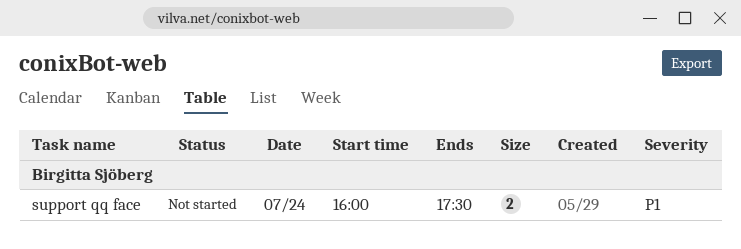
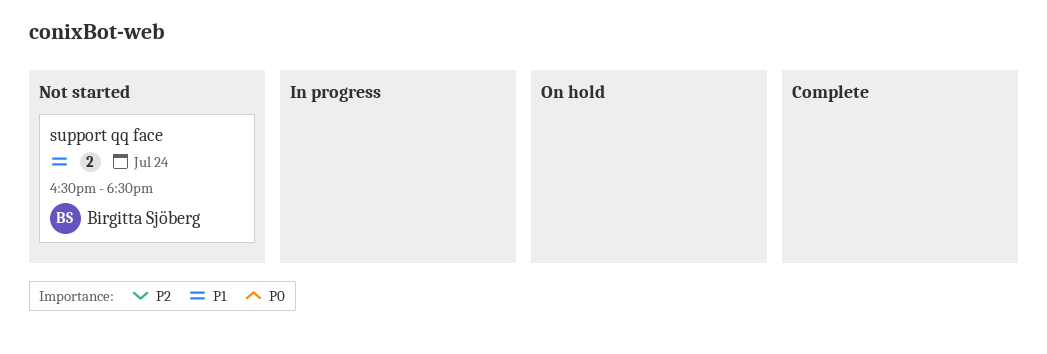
support qq face, begins: 16:00 -> 16:30
support qq face, ends: 17:30 -> 18:30

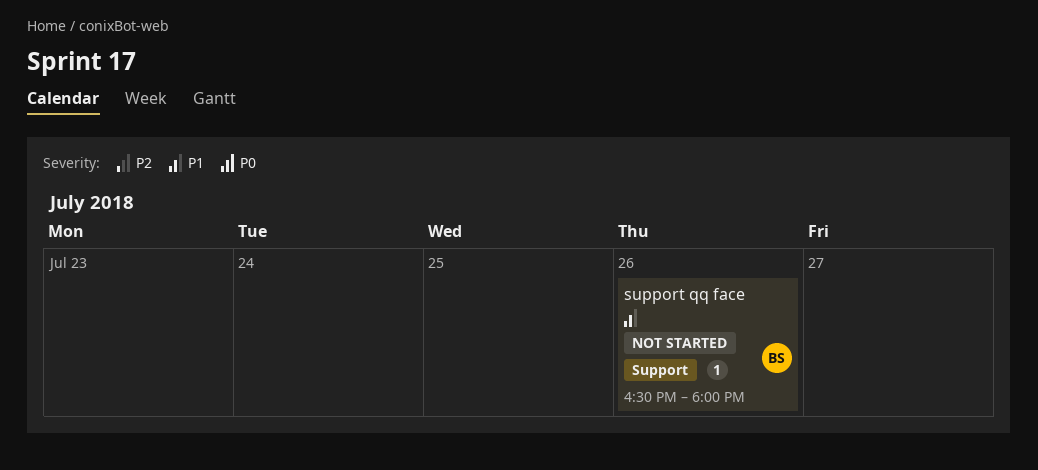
support qq face, estimate: 2 -> 1
support qq face, day: Jul 24 -> Jul 26
support qq face, ends: 18:30 -> 18:00

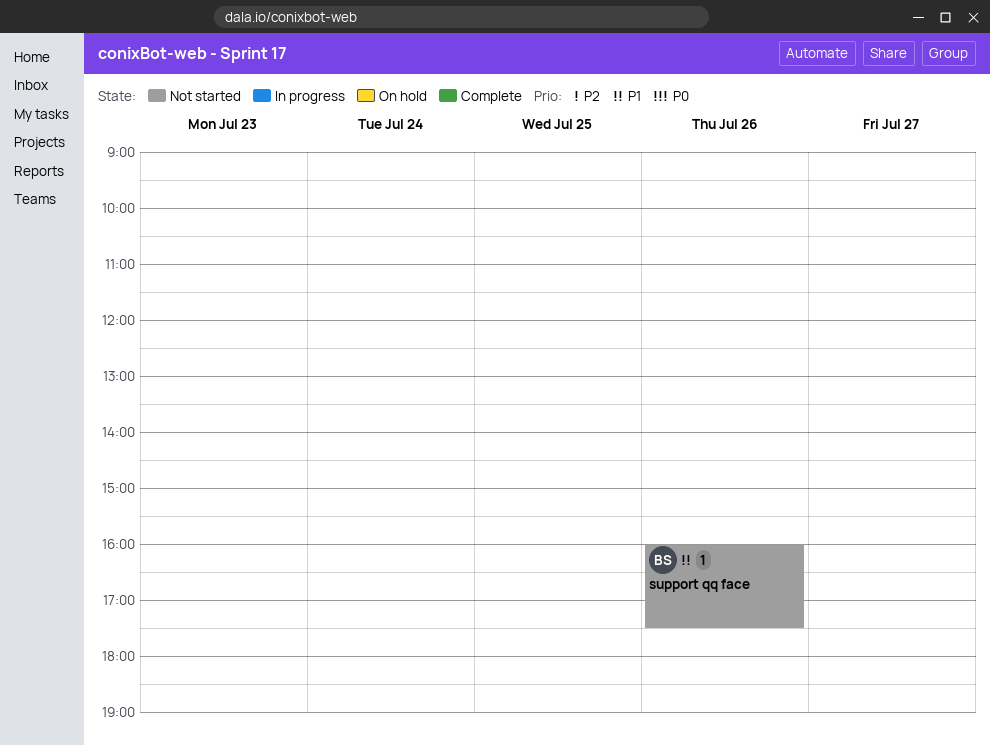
support qq face, begins: 16:30 -> 16:00
support qq face, ends: 18:00 -> 17:30

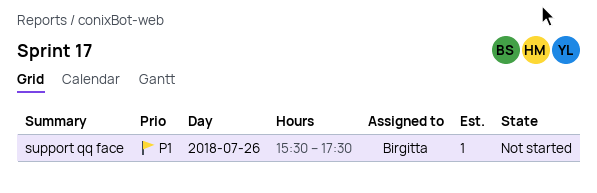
support qq face, begins: 16:00 -> 15:30

